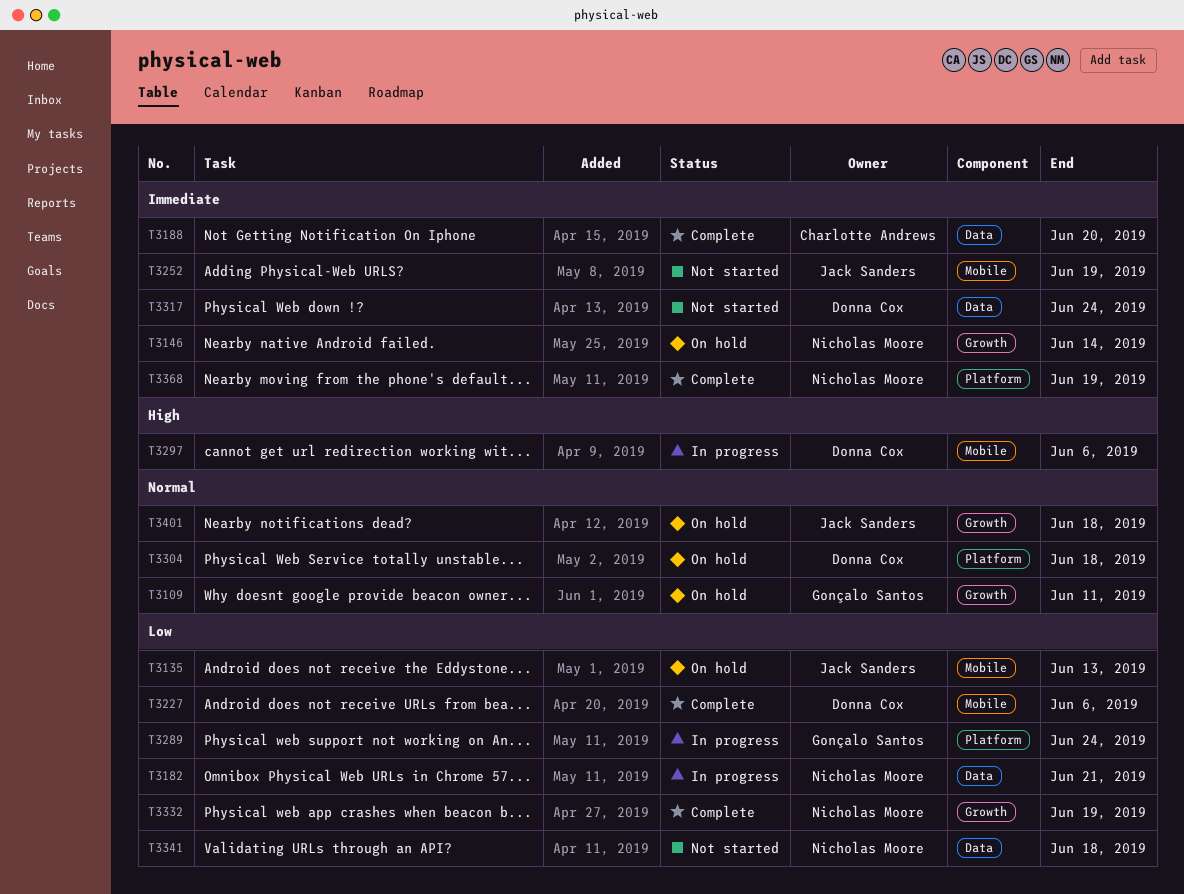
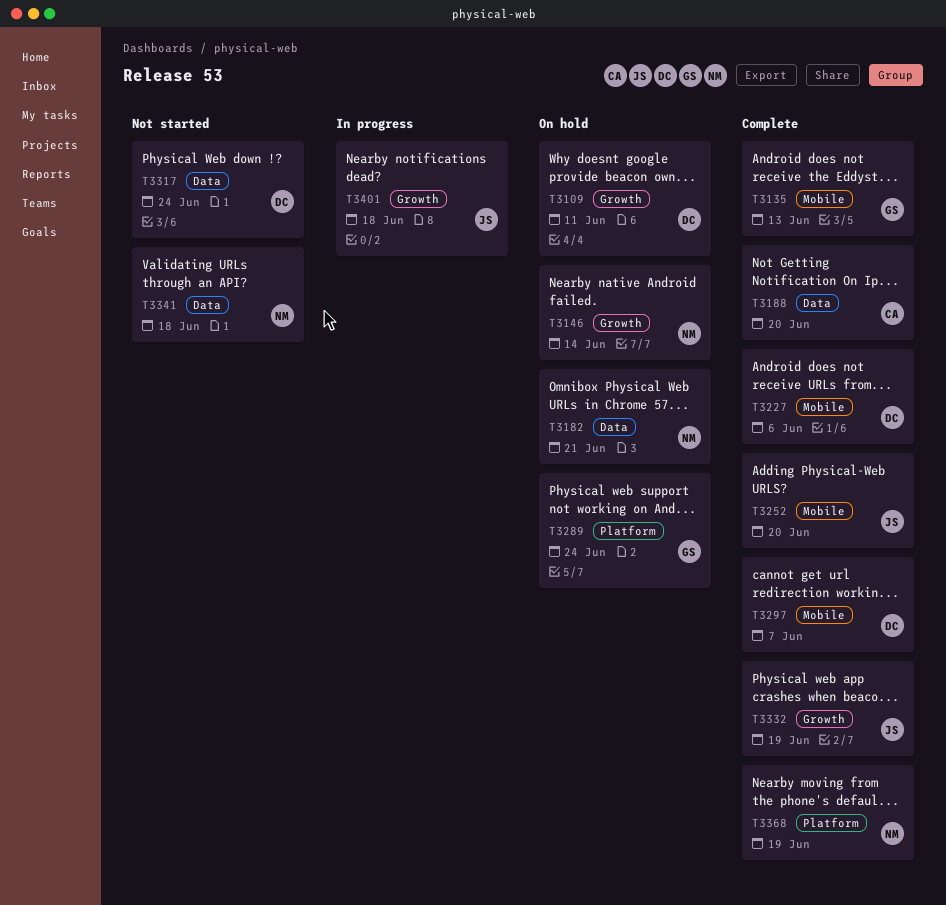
T3109, owner: Gonçalo Santos -> Donna Cox
T3135, status: On hold -> Complete
T3135, owner: Jack Sanders -> Gonçalo Santos
T3182, status: In progress -> On hold
T3252, status: Not started -> Complete
T3252, due: Jun 19 -> Jun 20
T3289, status: In progress -> On hold
T3297, status: In progress -> Complete
T3297, due: Jun 6 -> Jun 7
T3304: present -> none
T3332, owner: Nicholas Moore -> Jack Sanders
T3401, status: On hold -> In progress

